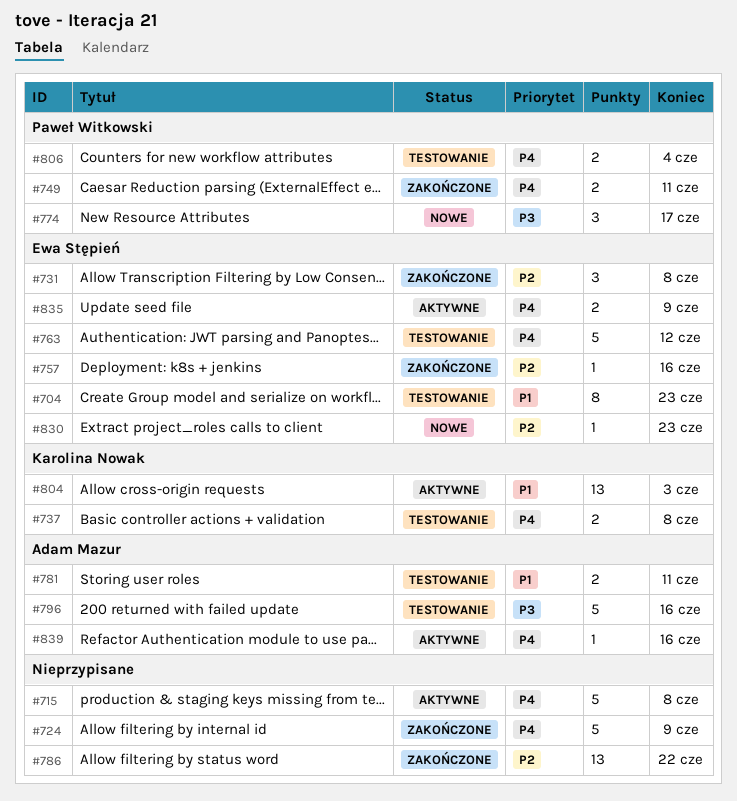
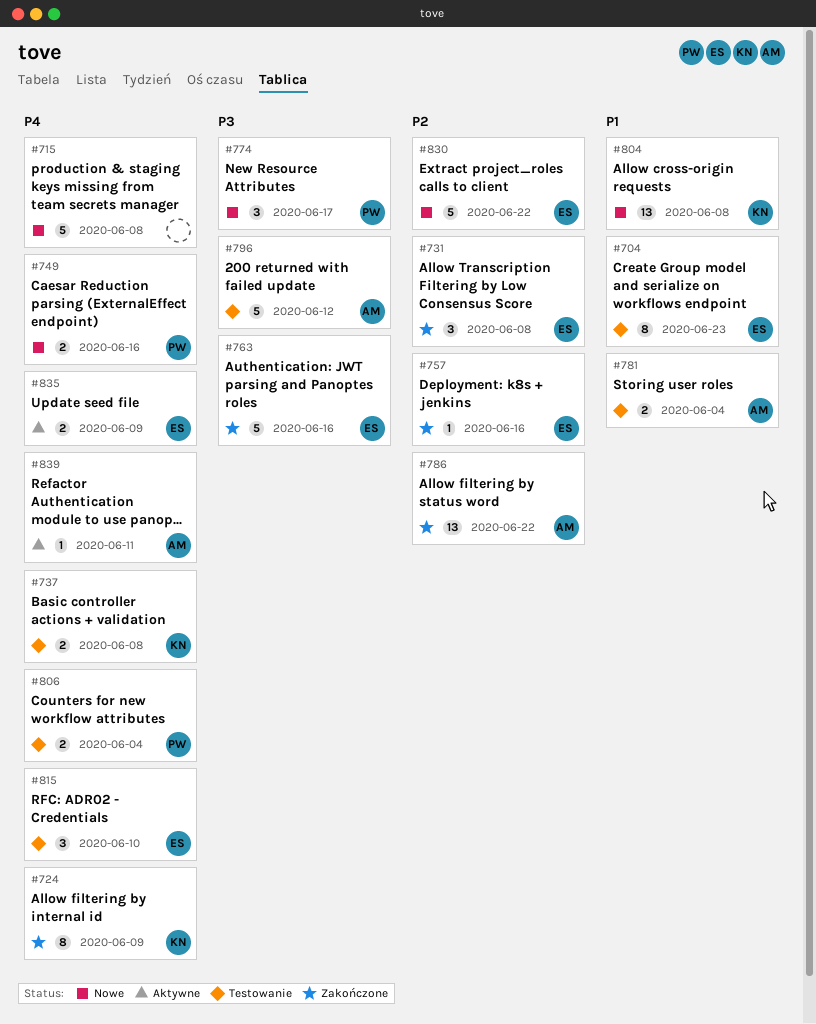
#715, status: Aktywne -> Nowe
#724, owner: none -> Karolina Nowak
#724, estimate: 5 -> 8
#749, status: Zakończone -> Nowe
#749, due: Jun 11 -> Jun 16
#763, status: Testowanie -> Zakończone
#763, priority: P4 -> P3
#763, due: Jun 12 -> Jun 16
#781, due: Jun 11 -> Jun 4
#786, owner: none -> Adam Mazur
#796, due: Jun 16 -> Jun 12
#804, status: Aktywne -> Nowe
#804, due: Jun 3 -> Jun 8
#815: none -> present
#830, estimate: 1 -> 5
#830, due: Jun 23 -> Jun 22
#839, due: Jun 16 -> Jun 11

